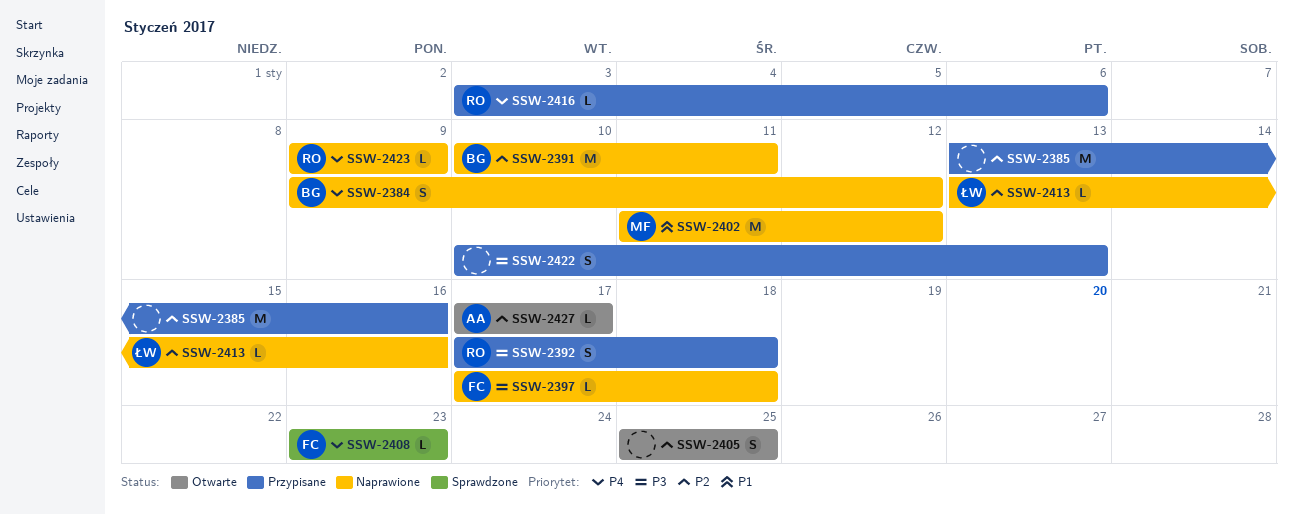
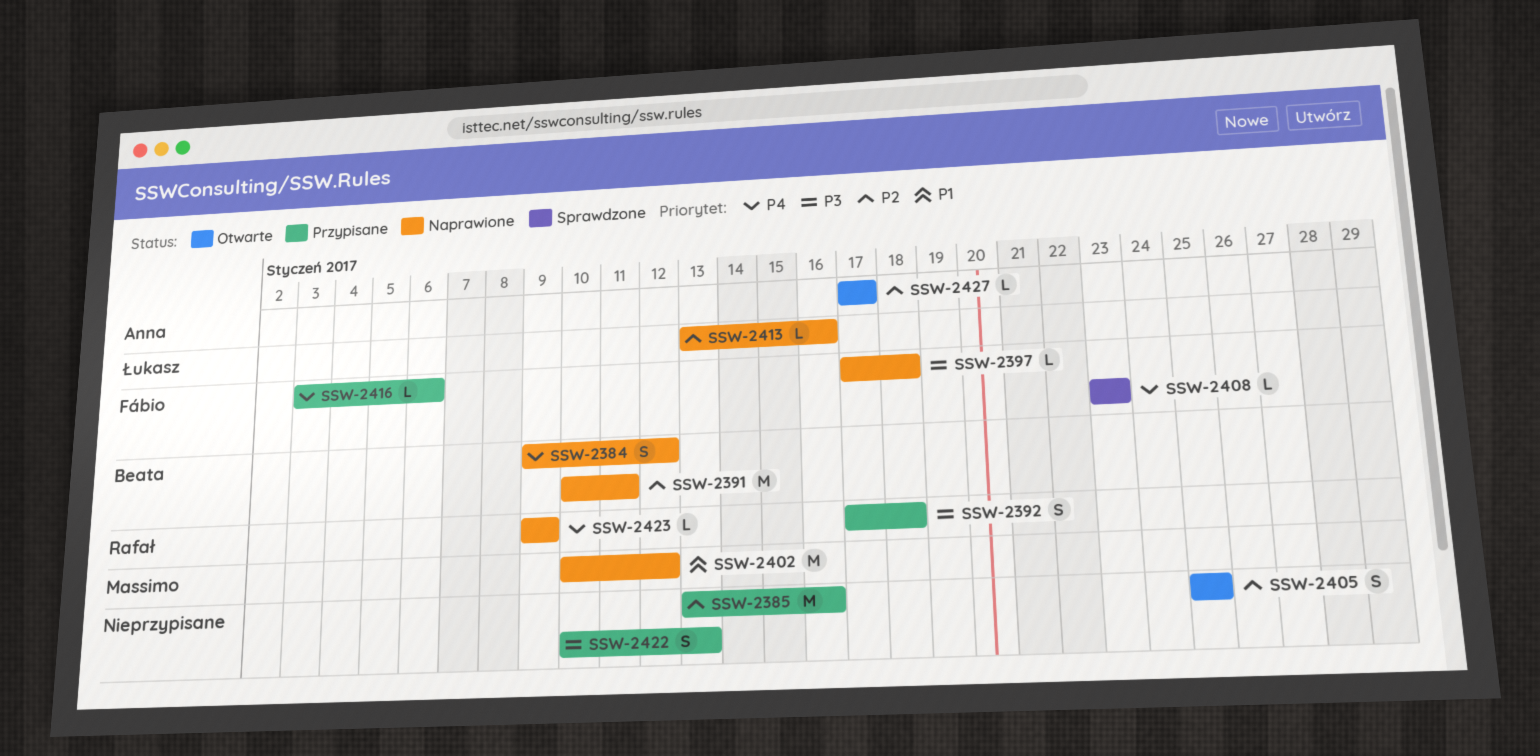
SSW-2402, start: Jan 11 -> Jan 10
SSW-2416, owner: Rafał -> Fábio

